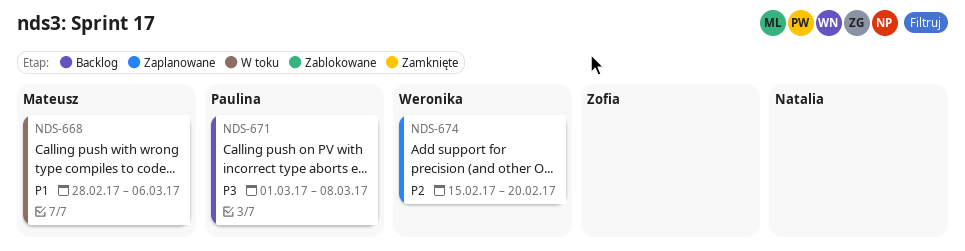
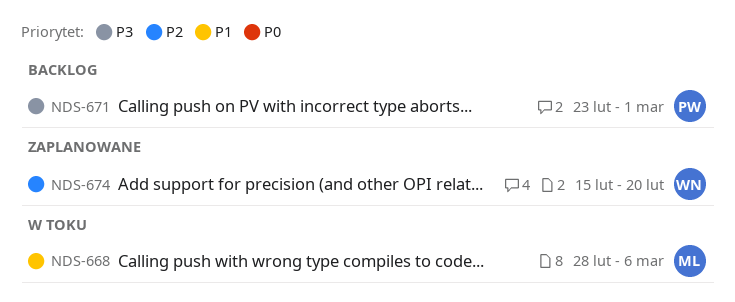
NDS-671, start: Mar 1 -> Feb 23
NDS-671, due: Mar 8 -> Mar 1

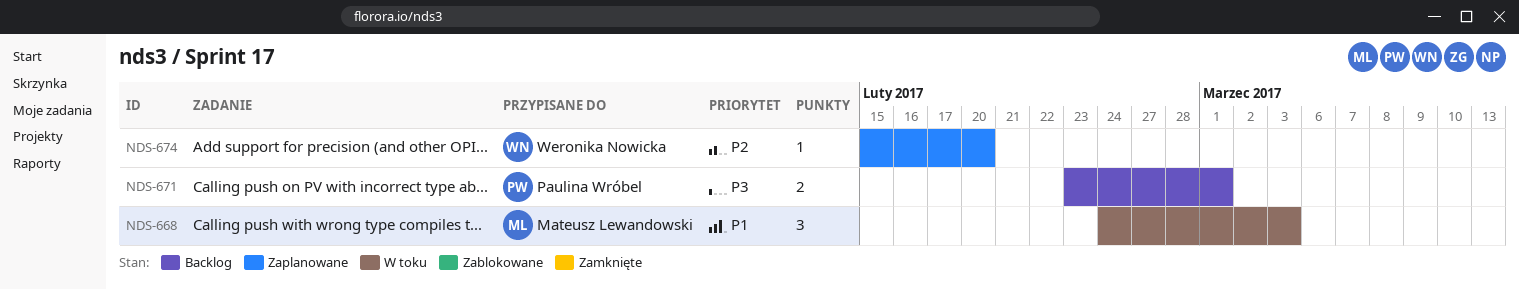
NDS-668, start: Feb 28 -> Feb 24
NDS-668, due: Mar 6 -> Mar 3

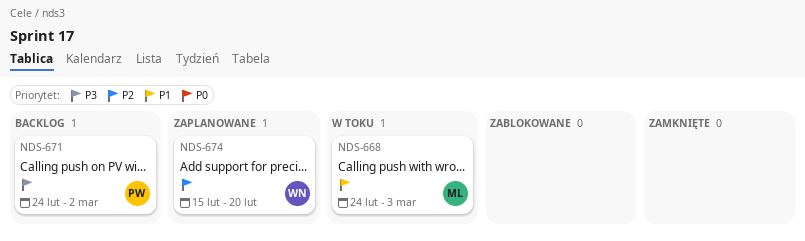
NDS-671, start: Feb 23 -> Feb 24
NDS-671, due: Mar 1 -> Mar 2

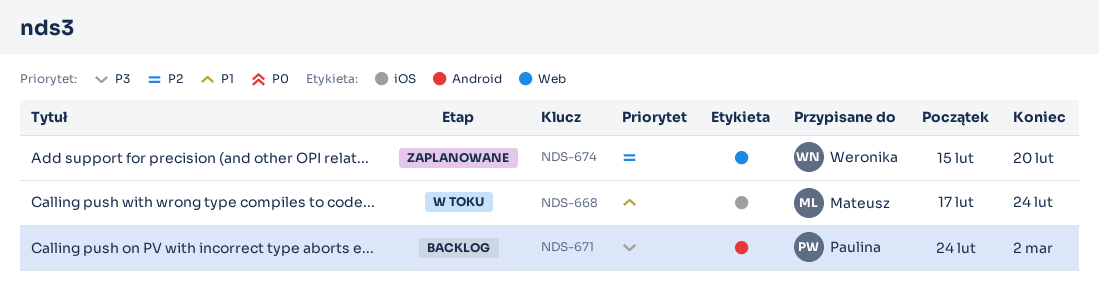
NDS-668, start: Feb 24 -> Feb 17
NDS-668, due: Mar 3 -> Feb 24

